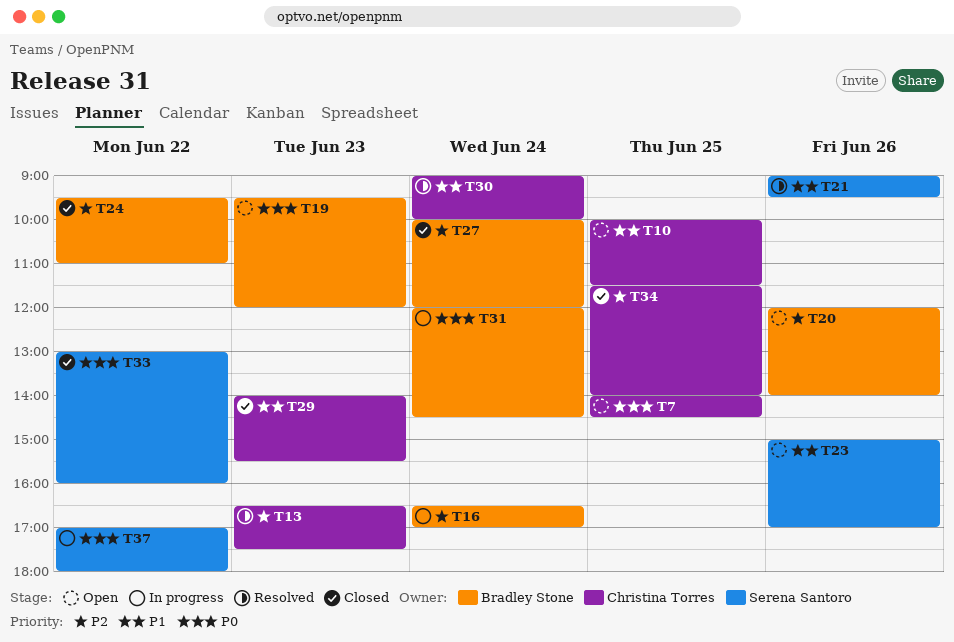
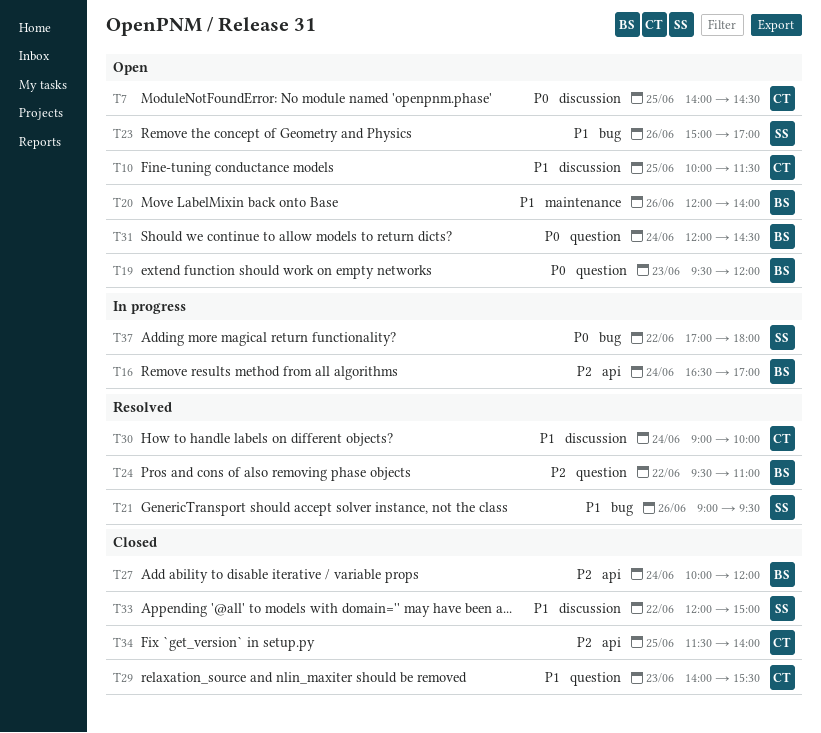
T13: present -> none
T20, priority: P2 -> P1
T24, status: Closed -> Resolved
T31, status: In progress -> Open
T33, priority: P0 -> P1
T33, begins: 13:00 -> 12:00
T33, ends: 16:00 -> 15:00

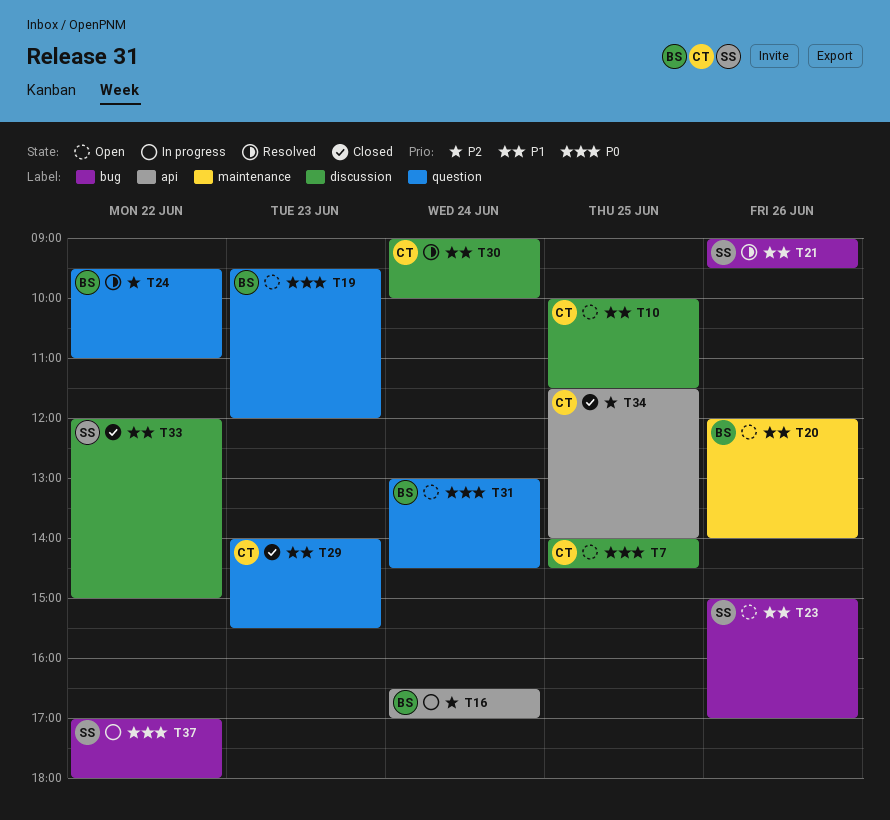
T27: present -> none
T31, begins: 12:00 -> 13:00

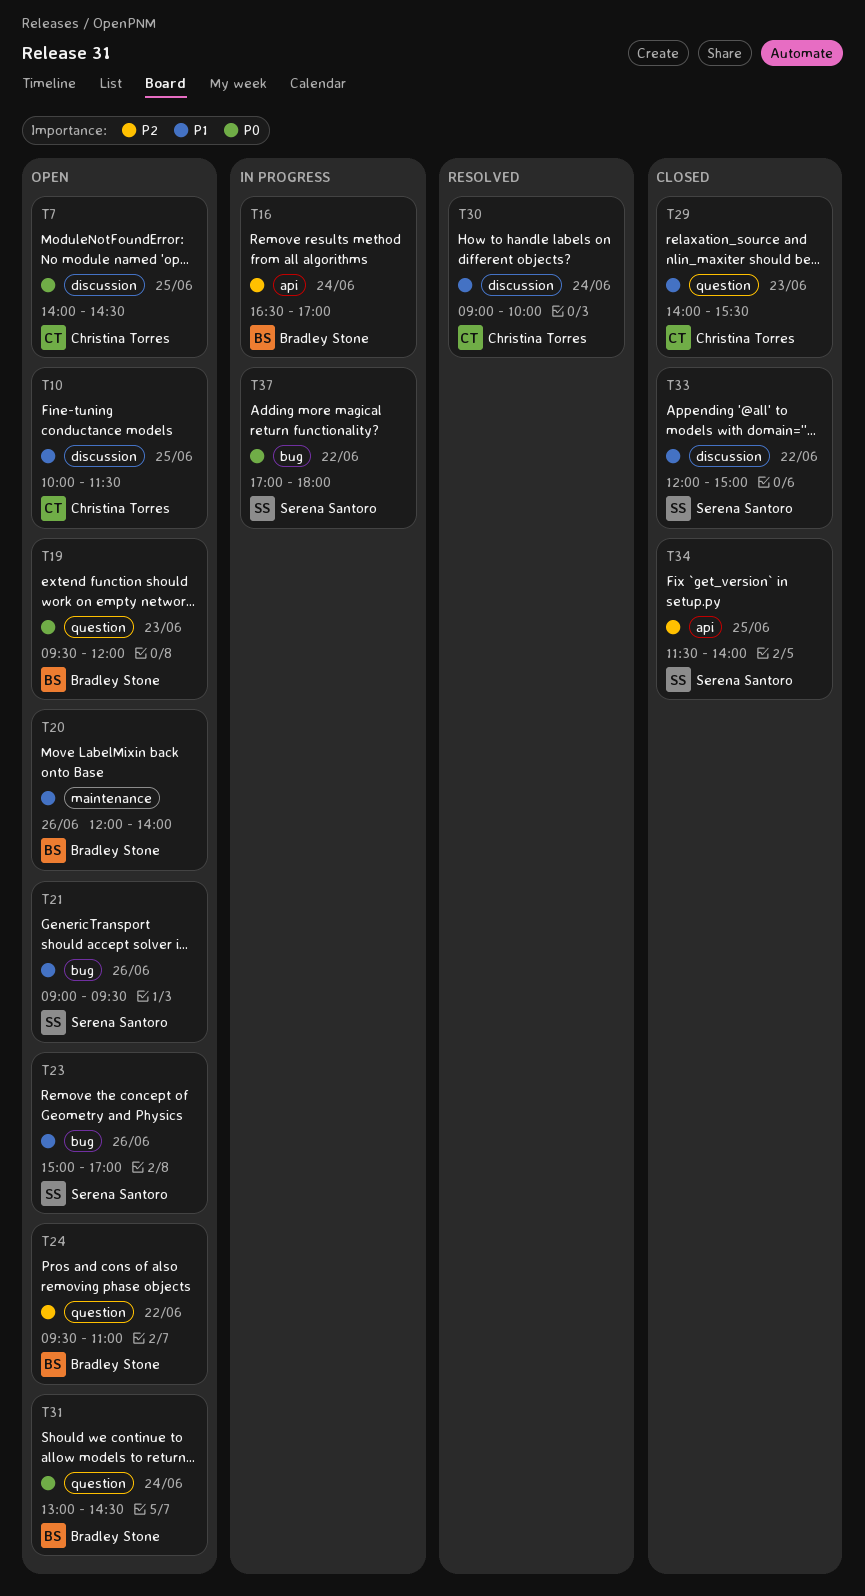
T21, status: Resolved -> Open
T24, status: Resolved -> Open
T34, owner: Christina Torres -> Serena Santoro

